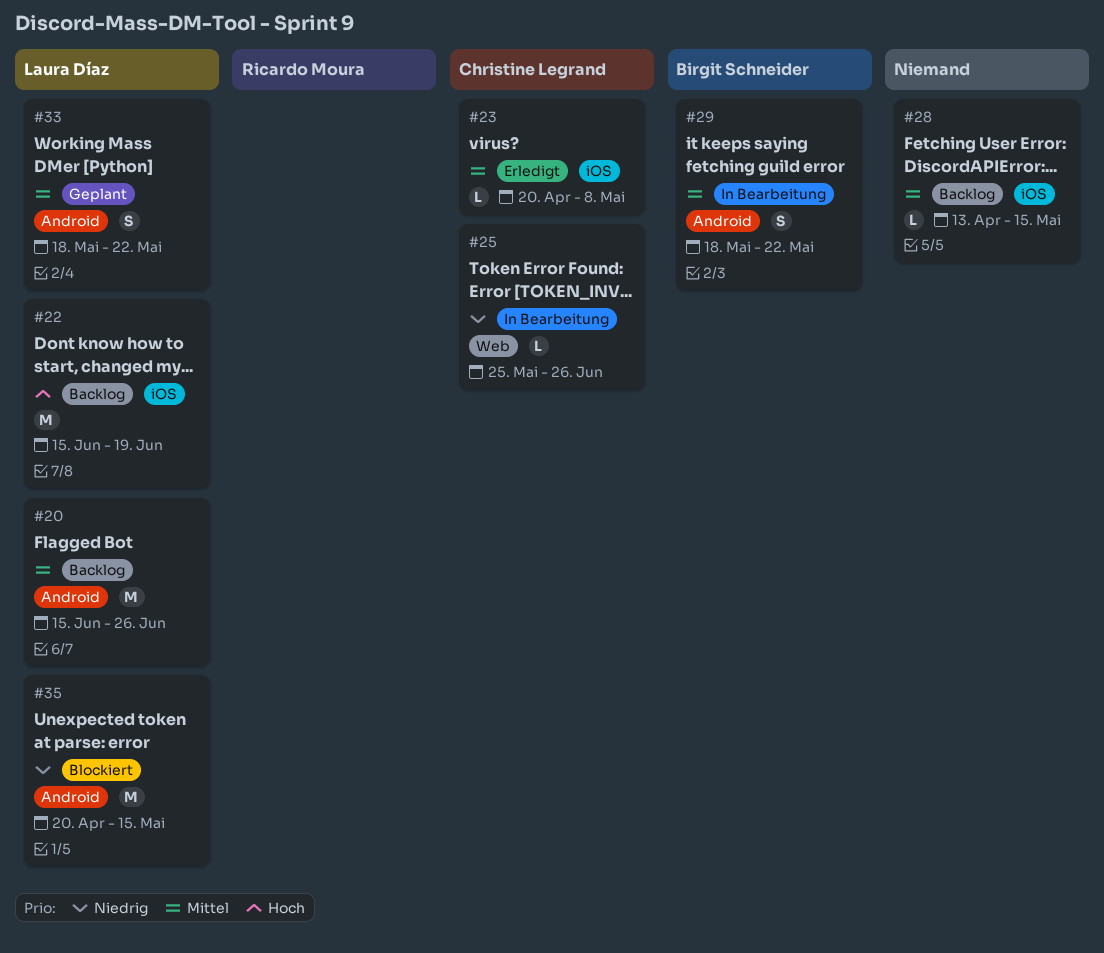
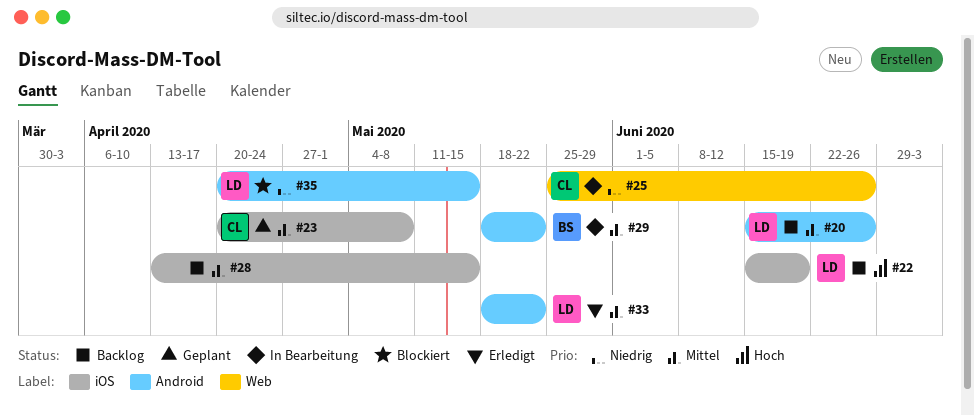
#23, status: Erledigt -> Geplant
#33, status: Geplant -> Erledigt

